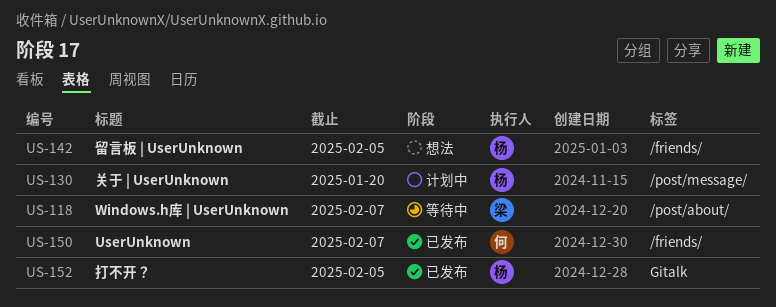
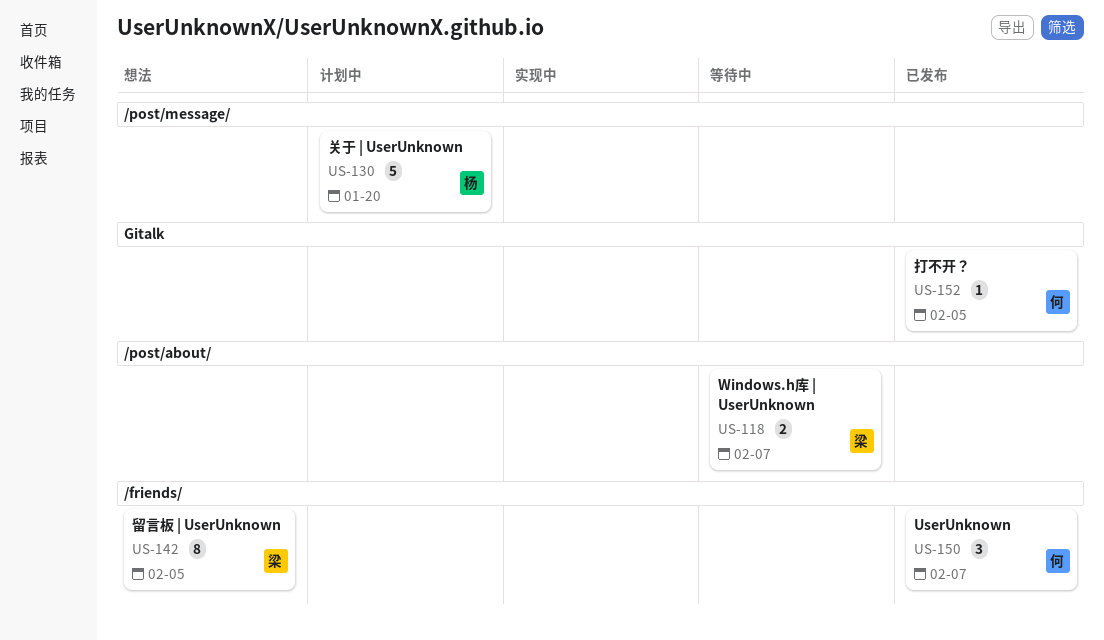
US-142, owner: 杨 -> 梁
US-152, owner: 杨 -> 何

